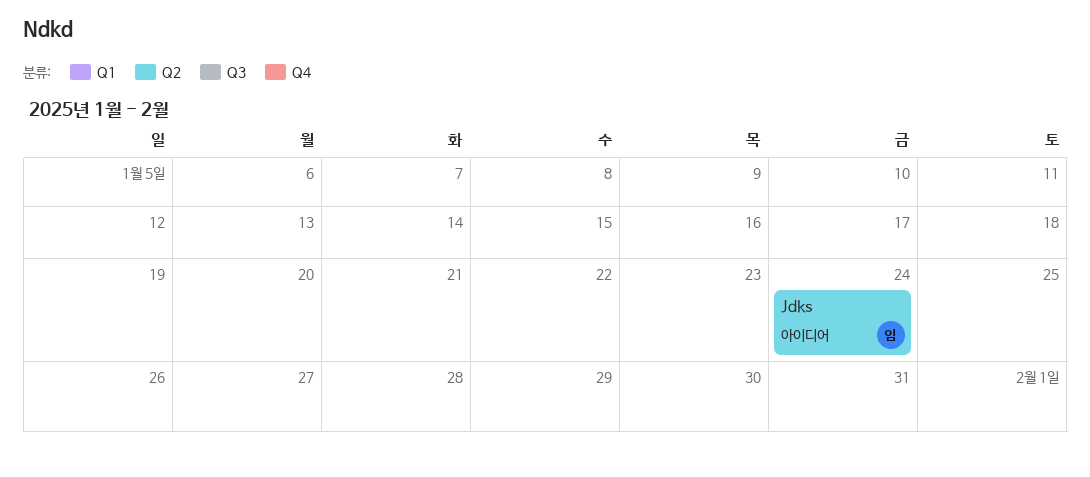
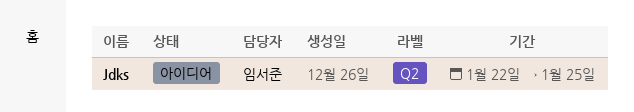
Jdks, due: Jan 24 -> Jan 25

